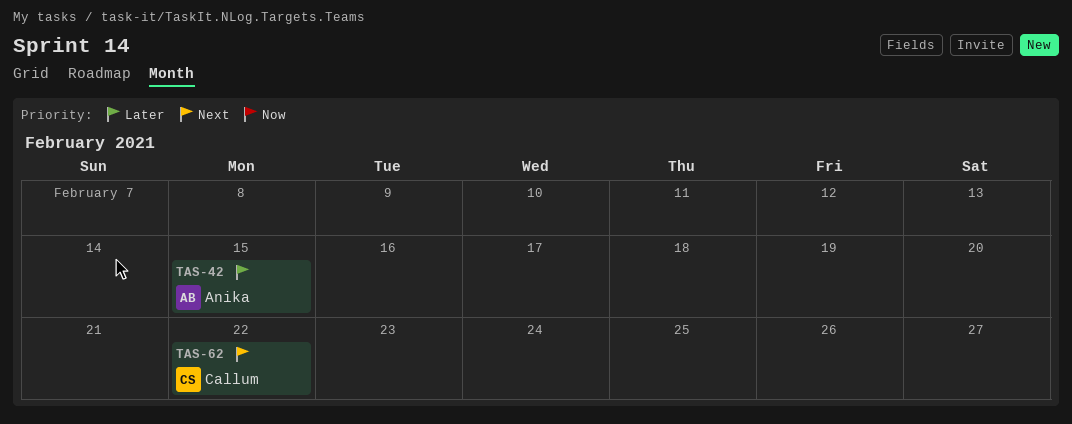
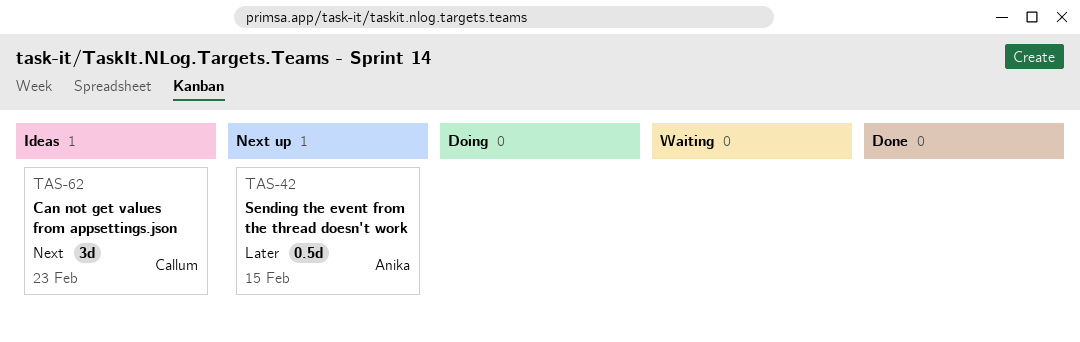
TAS-62, due: Feb 22 -> Feb 23

